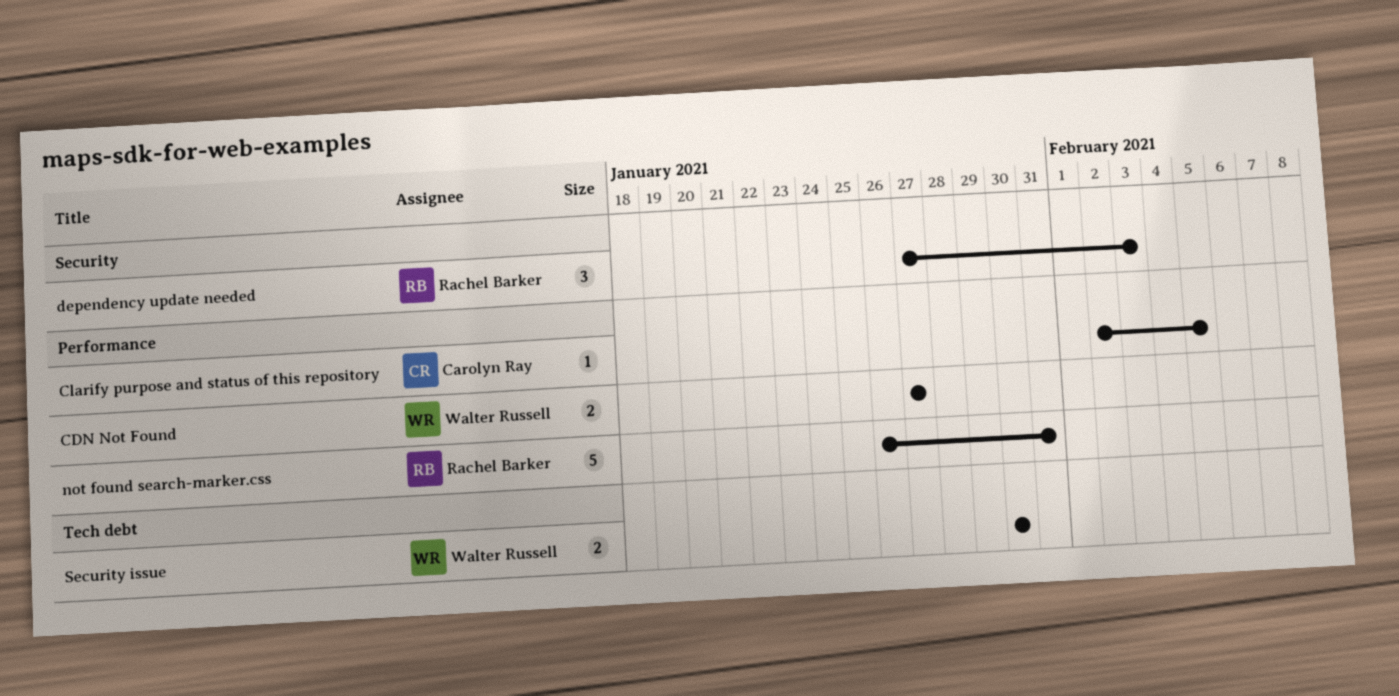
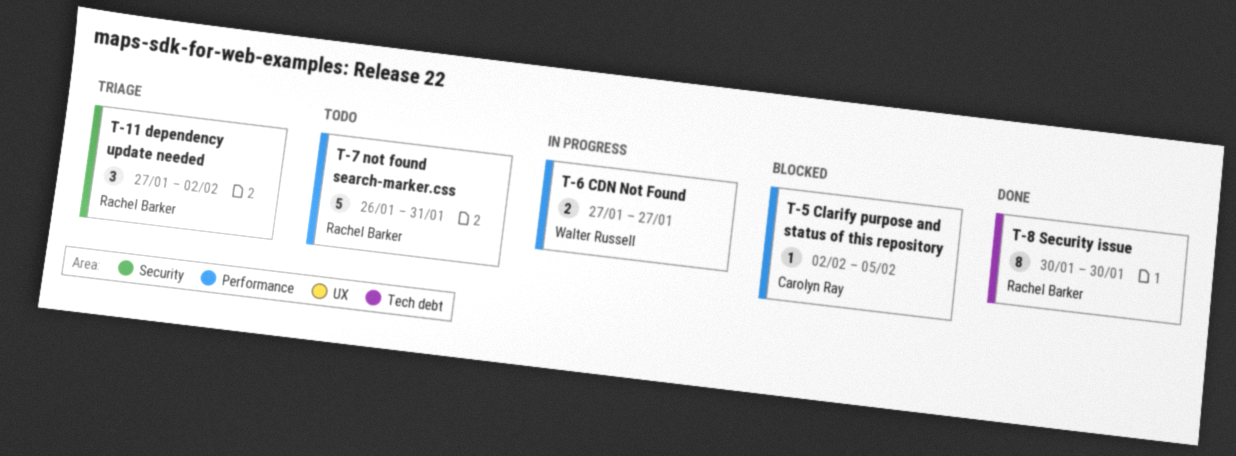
dependency update needed, due: Feb 3 -> Feb 2
Security issue, owner: Walter Russell -> Rachel Barker
Security issue, estimate: 2 -> 8

